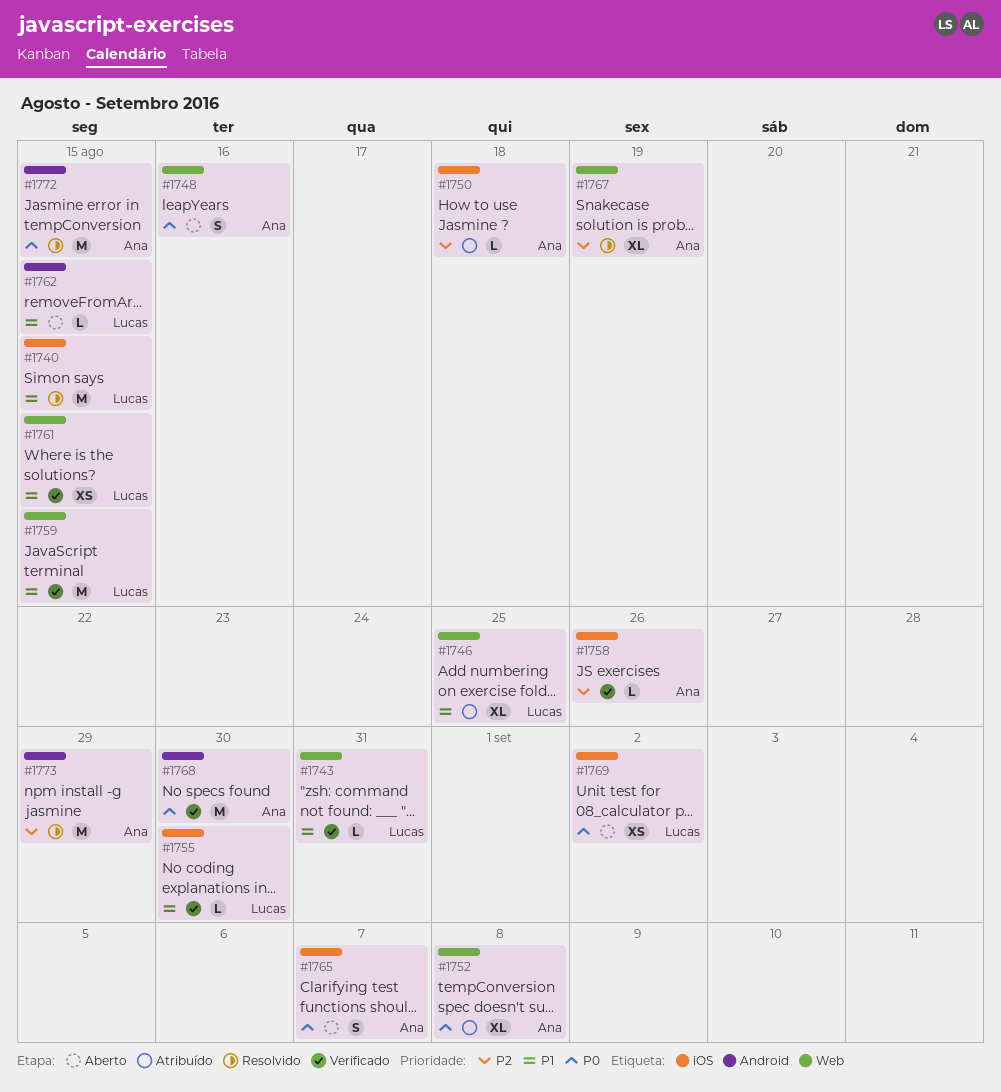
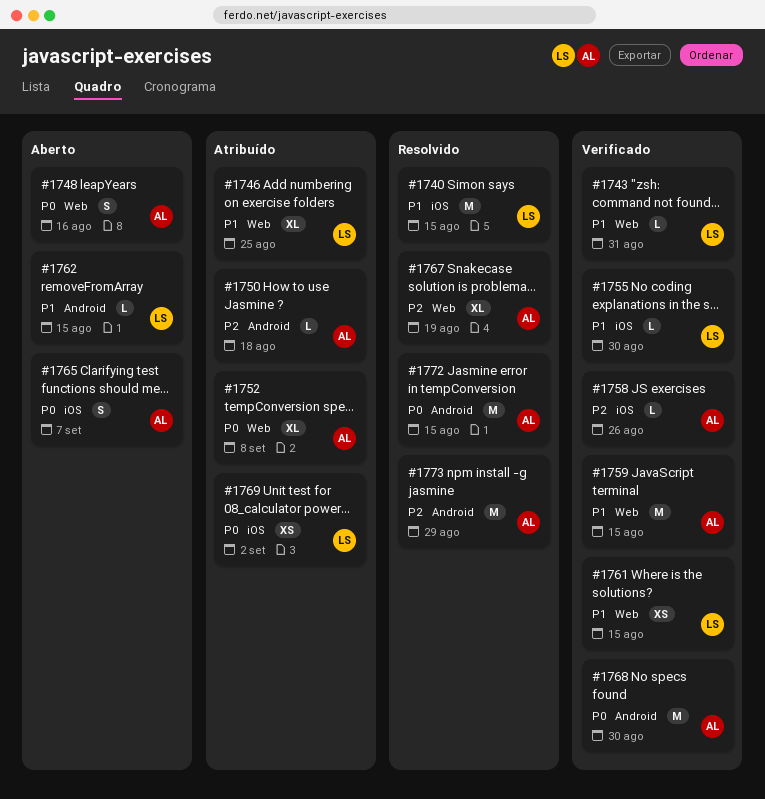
#1750, label: iOS -> Android
#1759, owner: Lucas -> Ana
#1769, status: Aberto -> Atribuído

